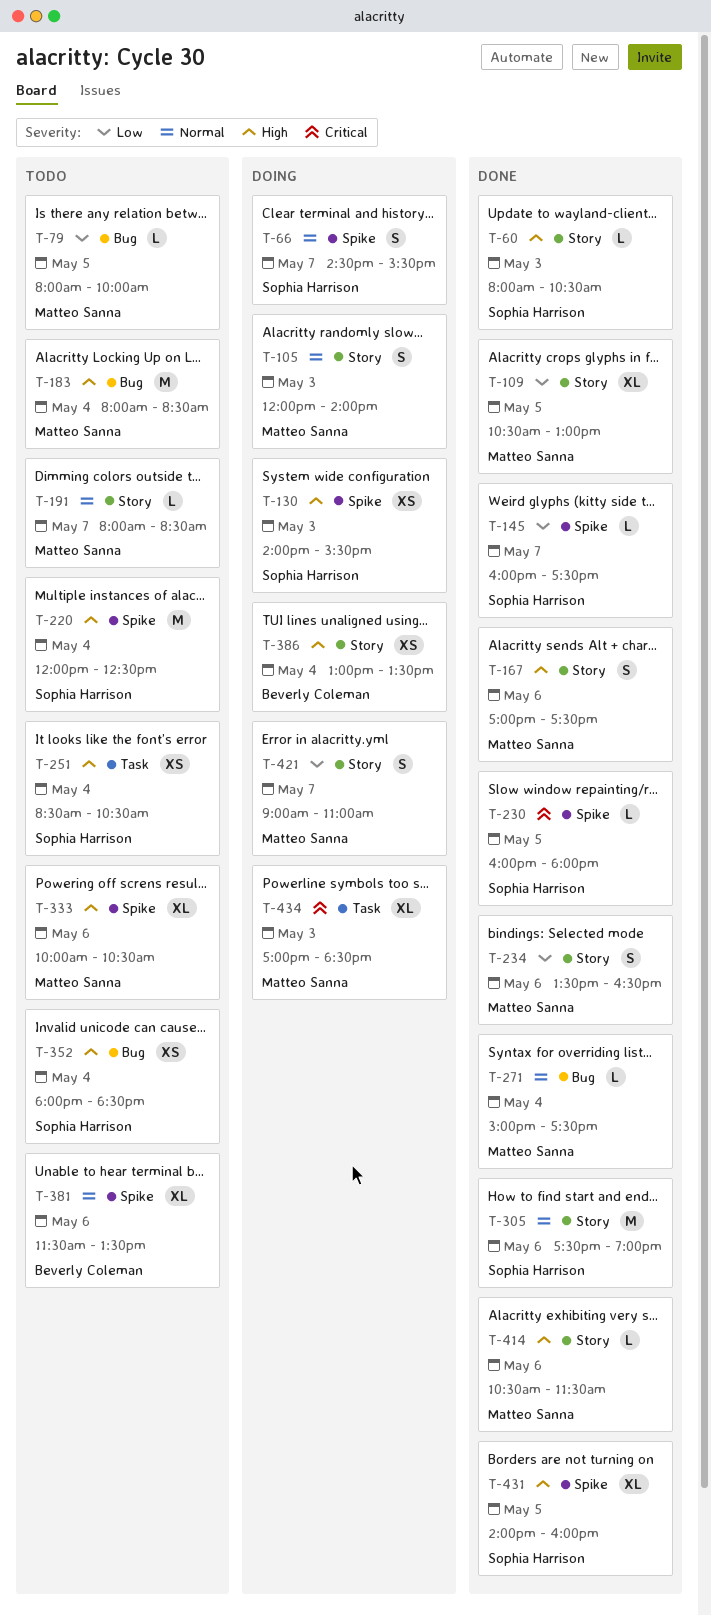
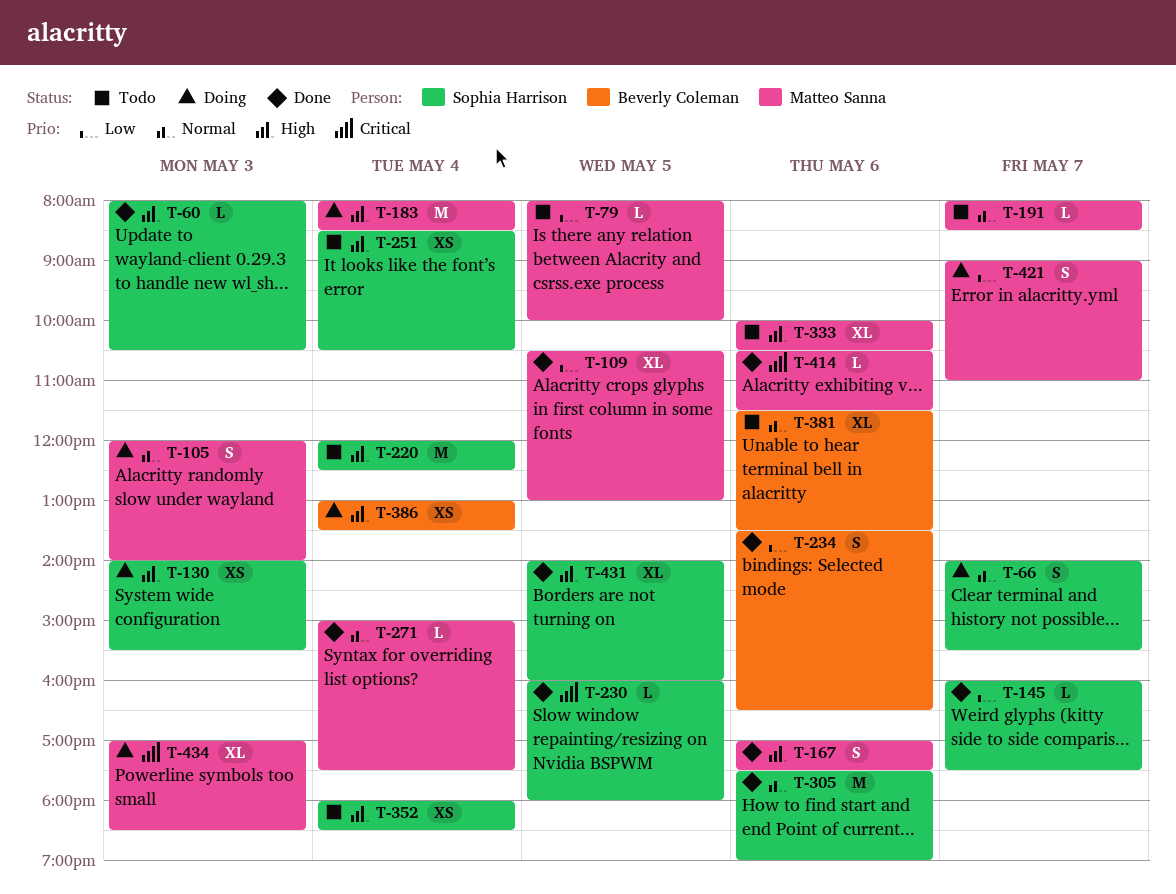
T-66, begins: 14:30 -> 14:00
T-183, status: Todo -> Doing
T-234, owner: Matteo Sanna -> Beverly Coleman
T-414, priority: High -> Critical

